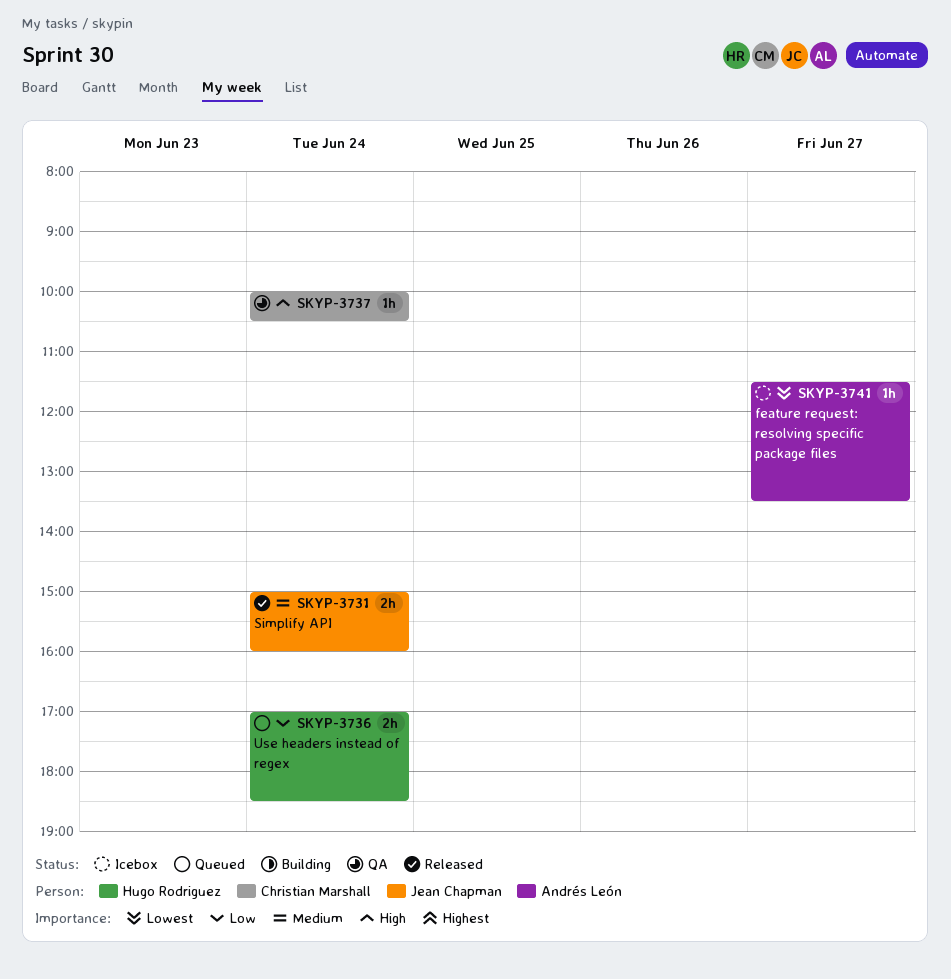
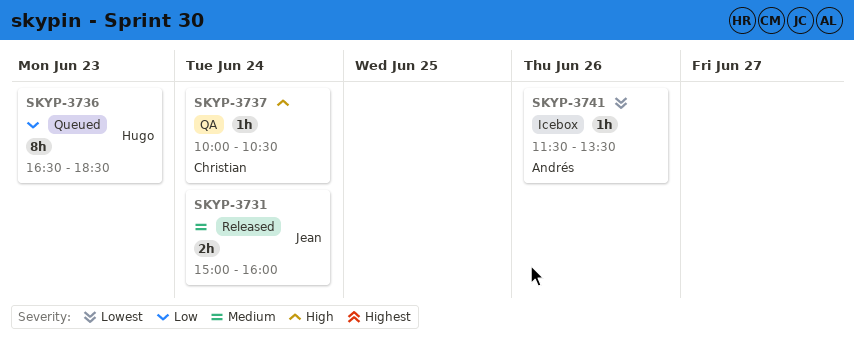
SKYP-3736, estimate: 2h -> 8h
SKYP-3736, day: Jun 24 -> Jun 23
SKYP-3736, begins: 17:00 -> 16:30
SKYP-3741, day: Jun 27 -> Jun 26

